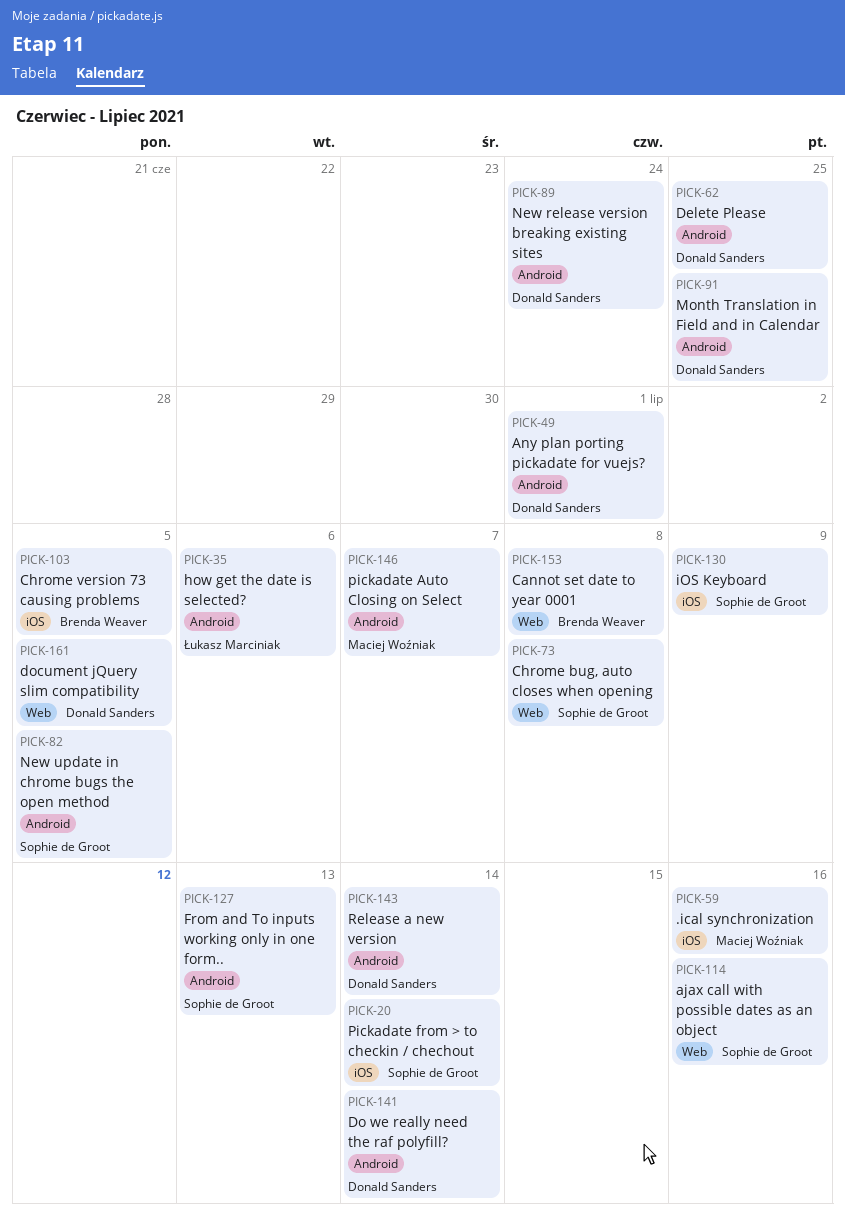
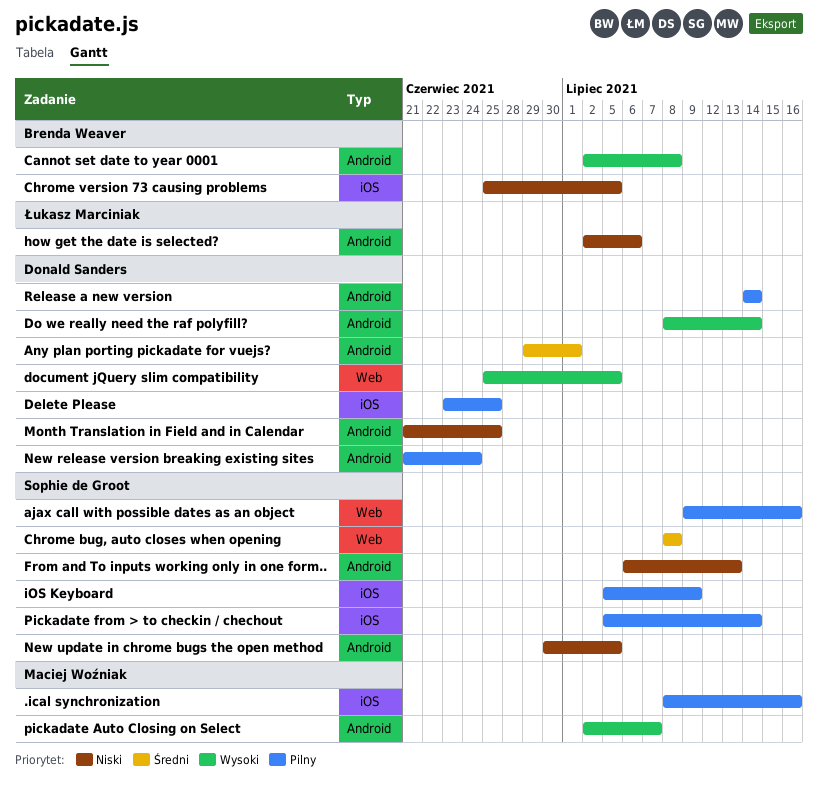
Cannot set date to year 0001, label: Web -> Android
Delete Please, label: Android -> iOS

